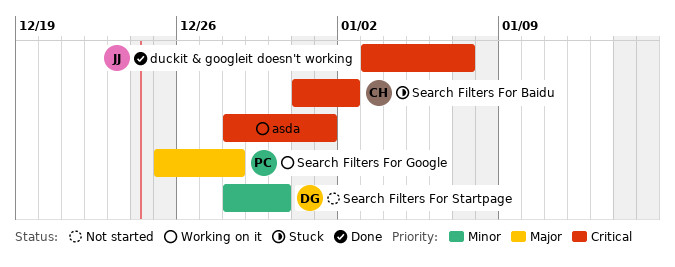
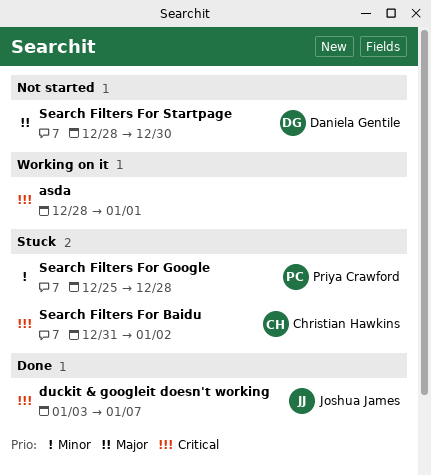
Search Filters For Google, status: Working on it -> Stuck
Search Filters For Google, priority: Major -> Minor
Search Filters For Startpage, priority: Minor -> Major

